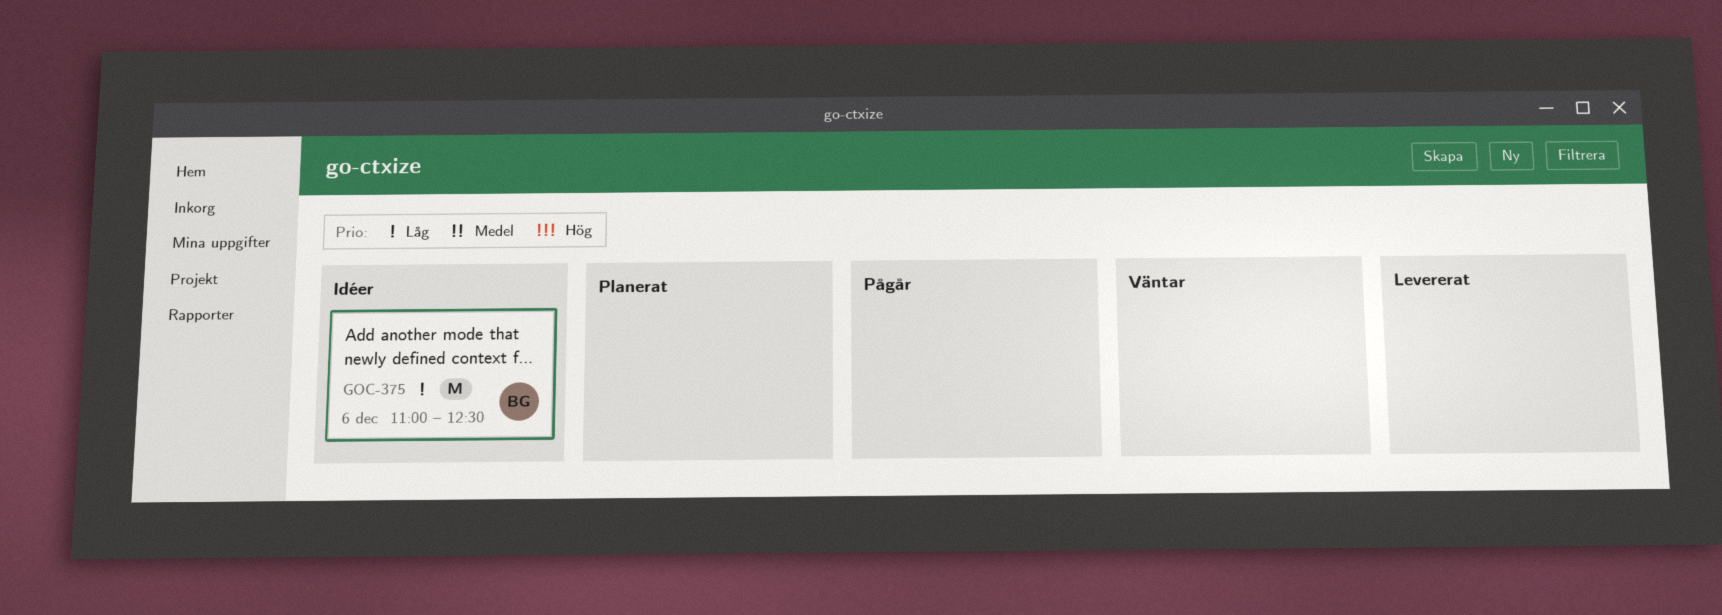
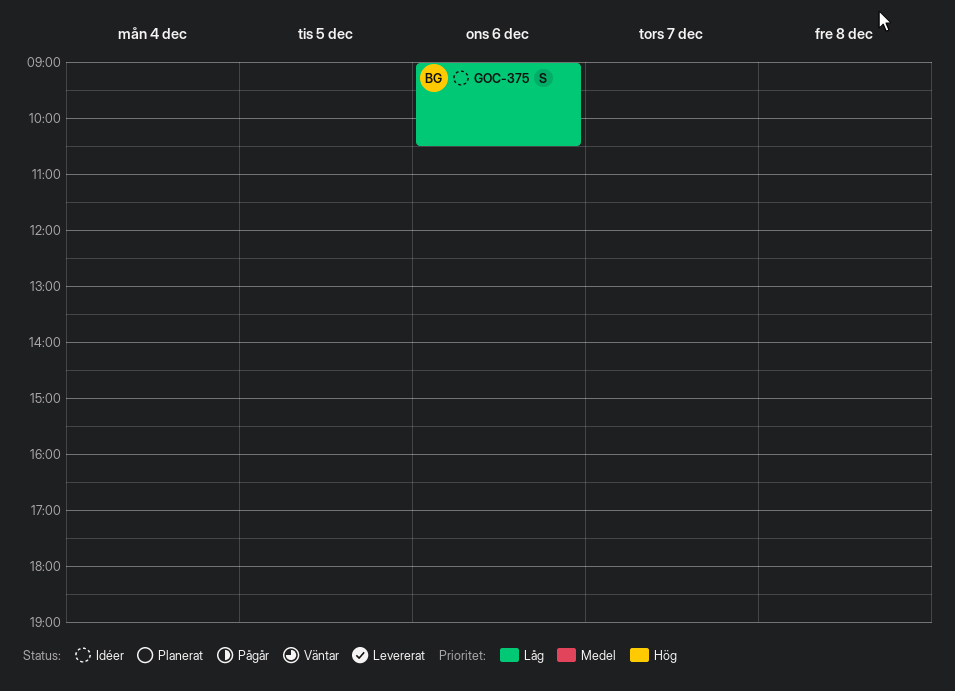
GOC-375, estimate: M -> S
GOC-375, begins: 11:00 -> 09:00
GOC-375, ends: 12:30 -> 10:30

